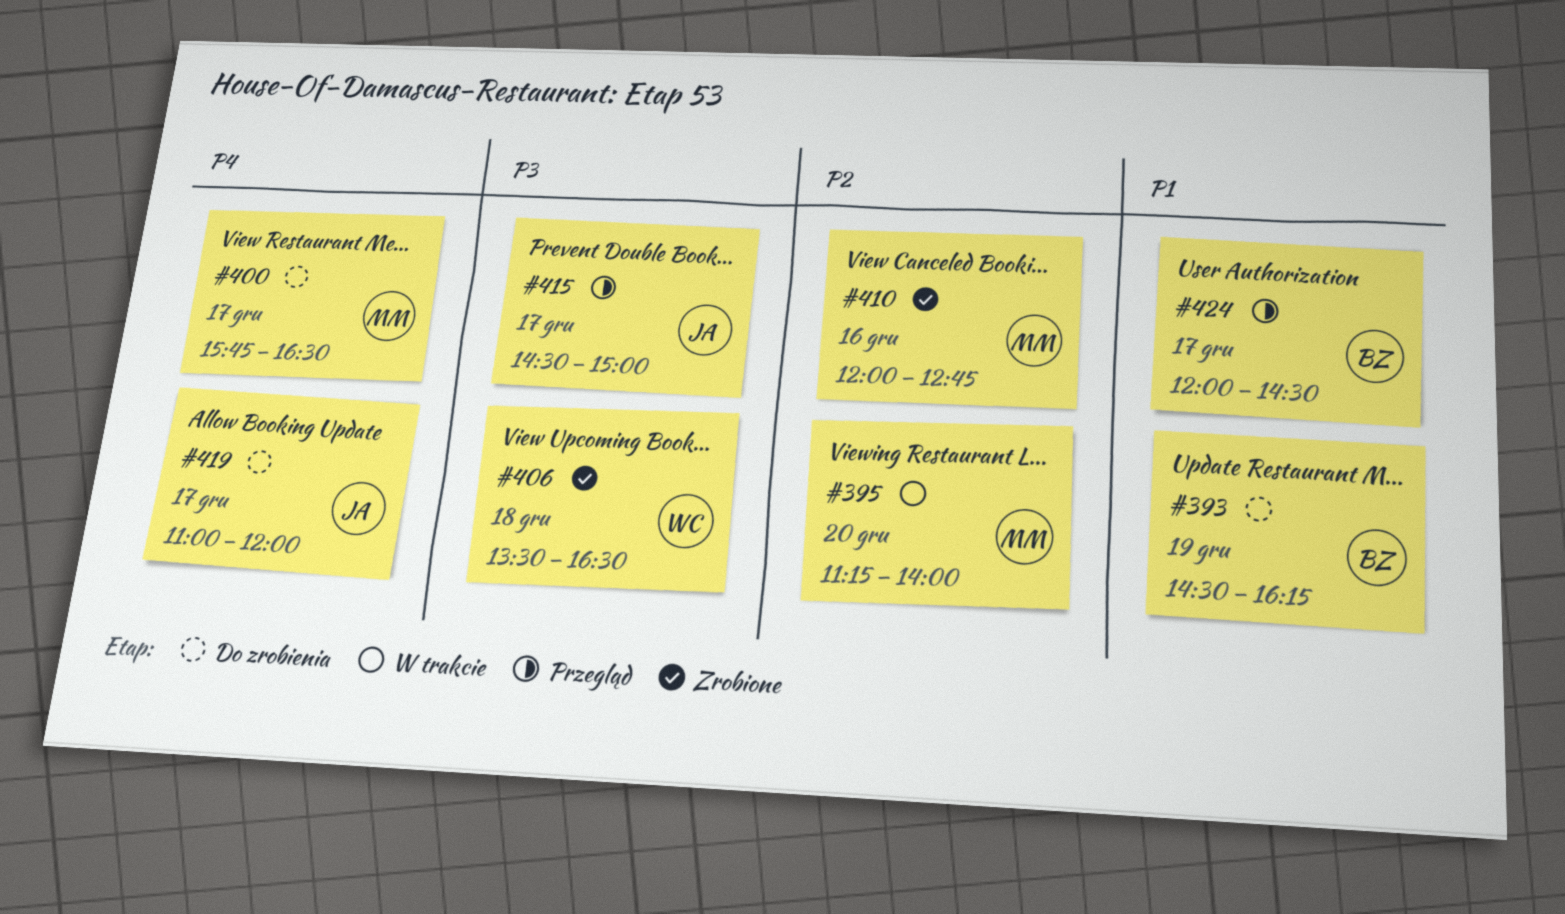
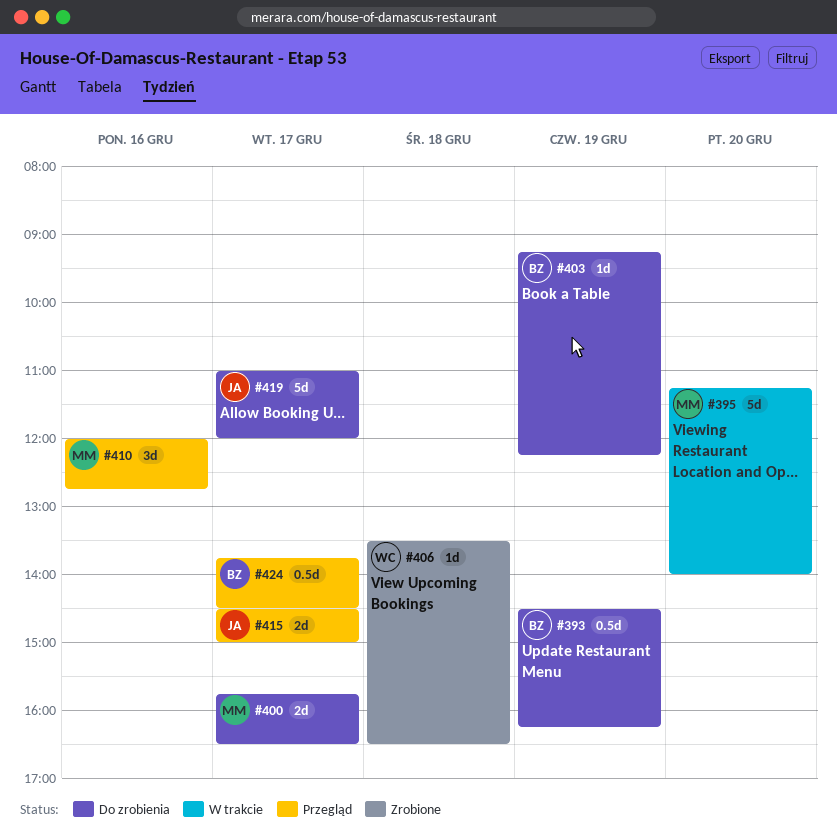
#403: none -> present
#410, status: Zrobione -> Przegląd
#424, begins: 12:00 -> 13:45

